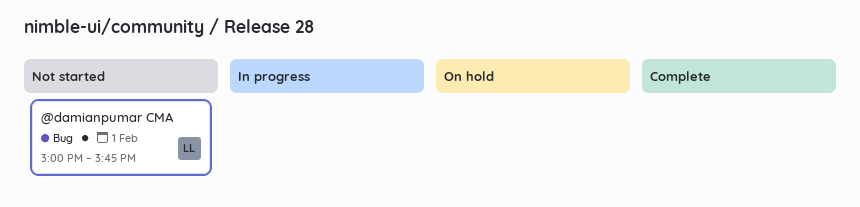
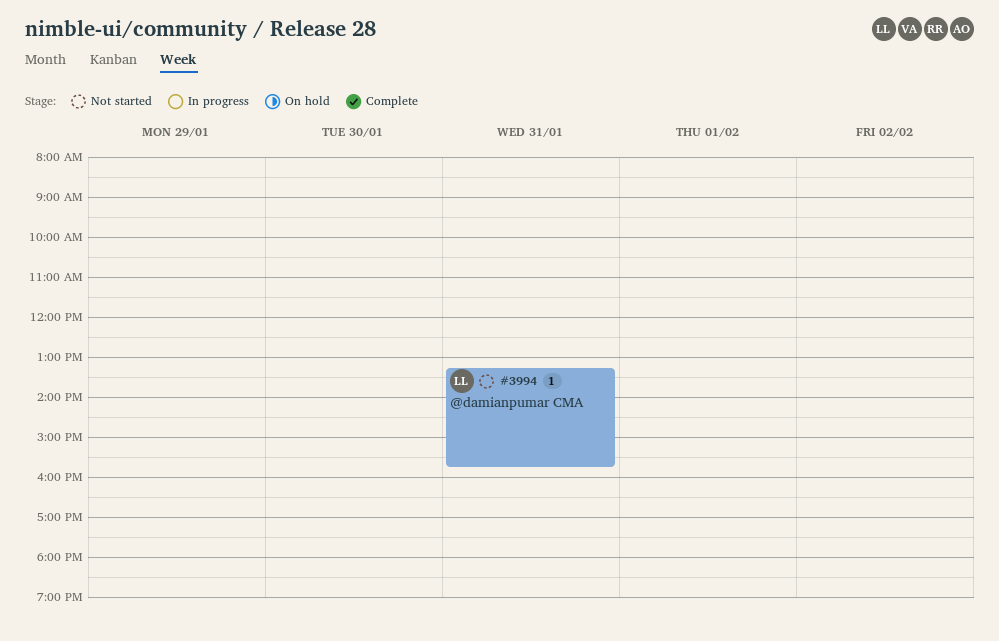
@damianpumar CMA, day: Feb 1 -> Jan 31
@damianpumar CMA, begins: 15:00 -> 13:15

